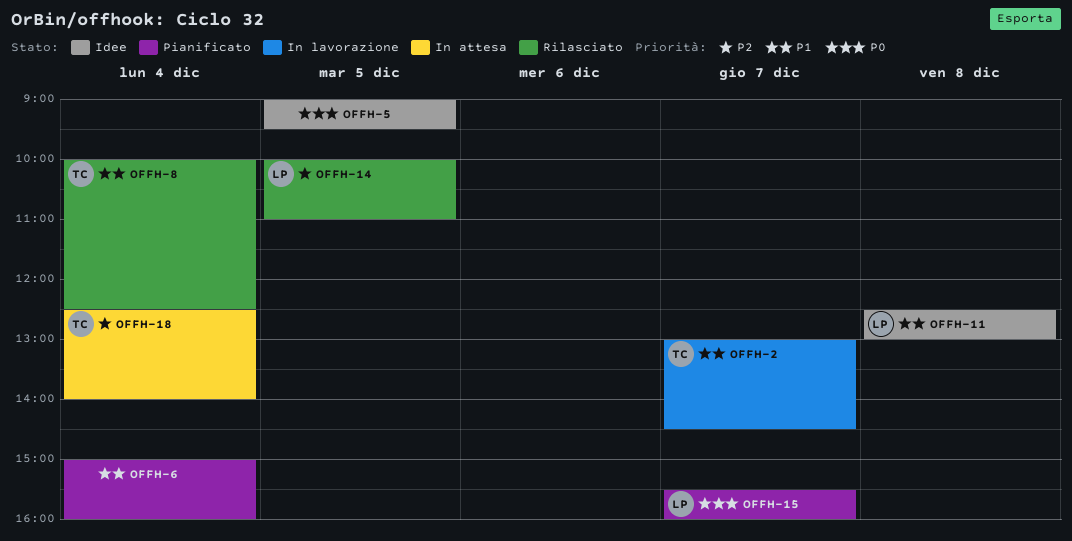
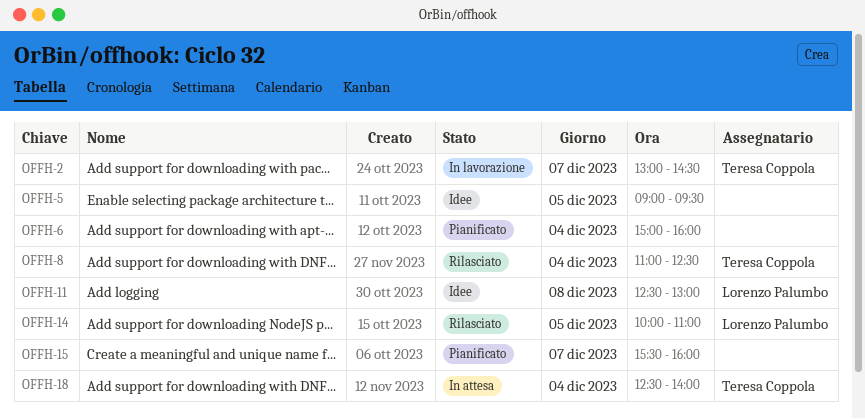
OFFH-8, begins: 10:00 -> 11:00
OFFH-15, owner: Lorenzo Palumbo -> none

